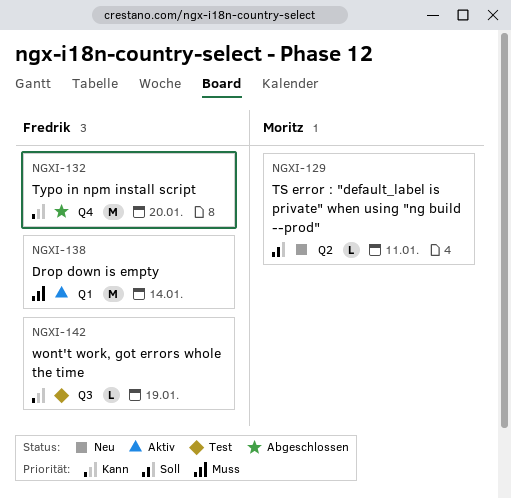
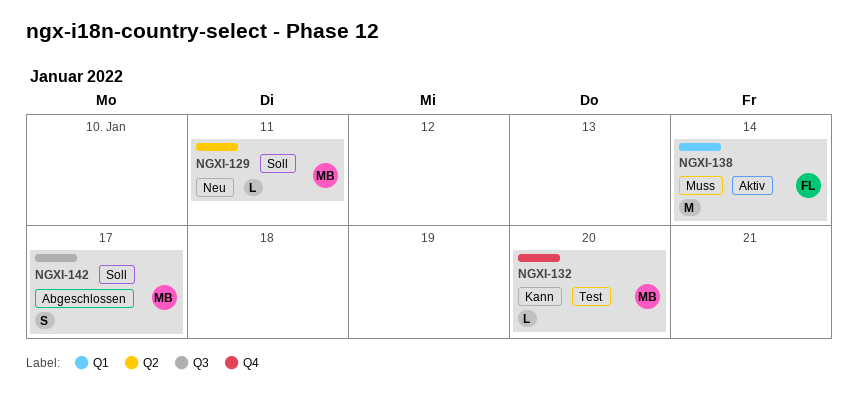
NGXI-132, status: Abgeschlossen -> Test
NGXI-132, owner: Fredrik -> Moritz
NGXI-132, estimate: M -> L
NGXI-142, status: Test -> Abgeschlossen
NGXI-142, owner: Fredrik -> Moritz
NGXI-142, priority: Kann -> Soll
NGXI-142, estimate: L -> S
NGXI-142, due: Jan 19 -> Jan 17

